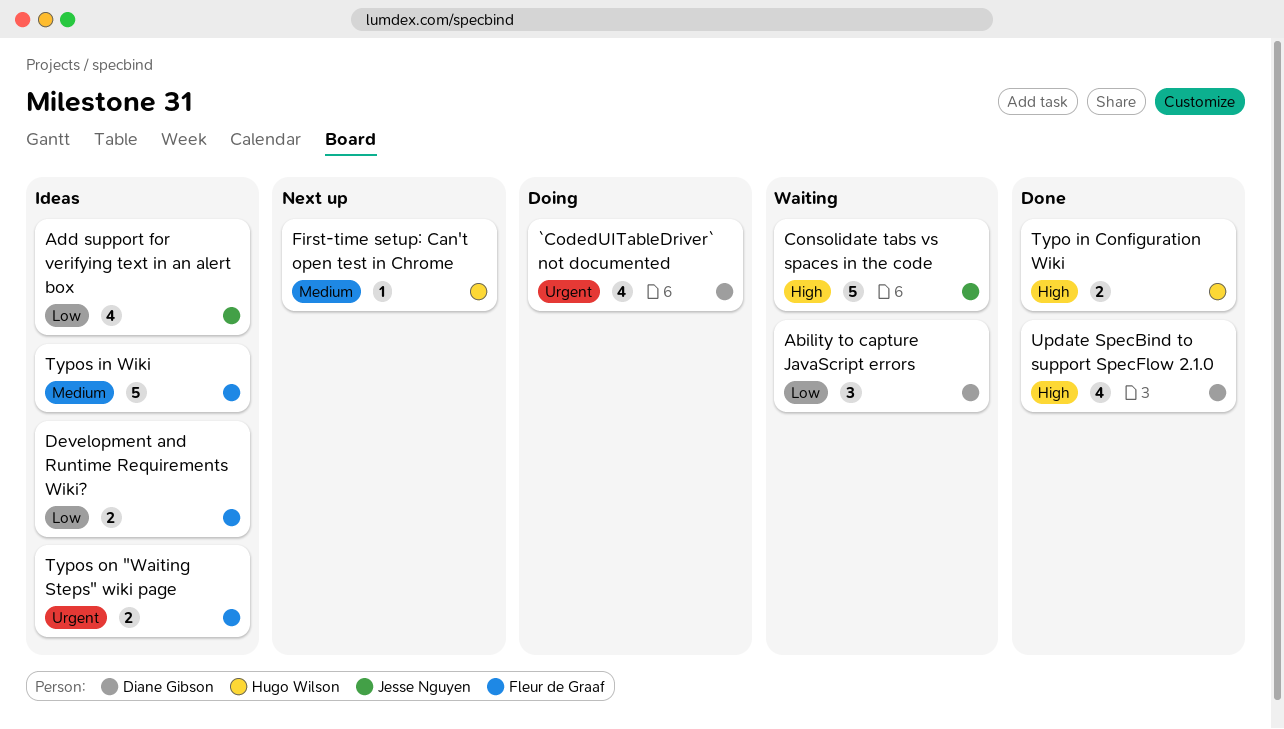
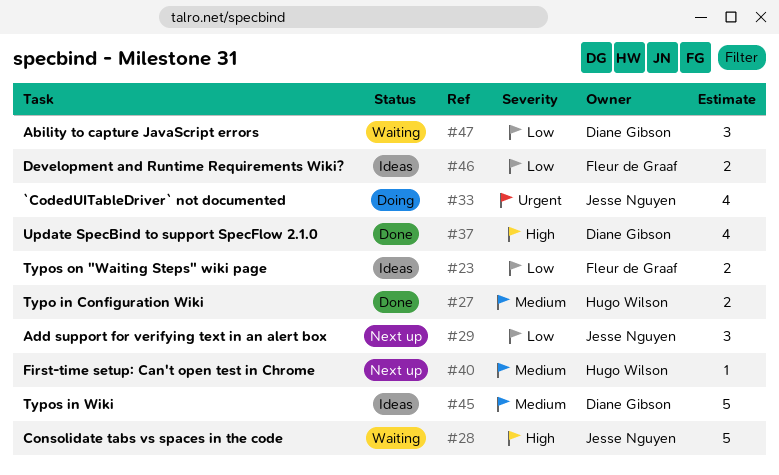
`CodedUITableDriver` not documented, owner: Diane Gibson -> Jesse Nguyen
Add support for verifying text in an alert box, status: Ideas -> Next up
Add support for verifying text in an alert box, estimate: 4 -> 3
Typo in Configuration Wiki, priority: High -> Medium
Typos in Wiki, owner: Fleur de Graaf -> Diane Gibson
Typos on "Waiting Steps" wiki page, priority: Urgent -> Low

